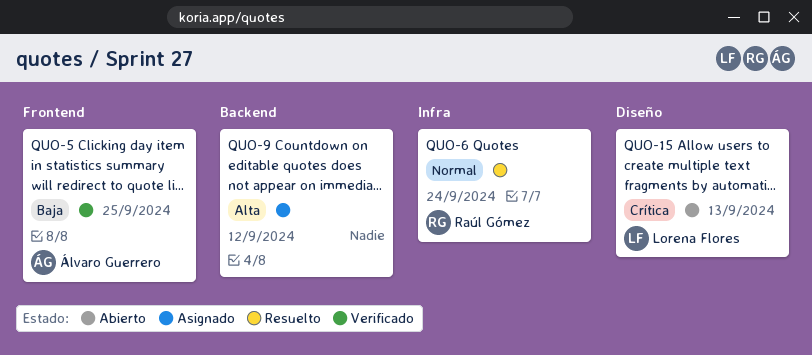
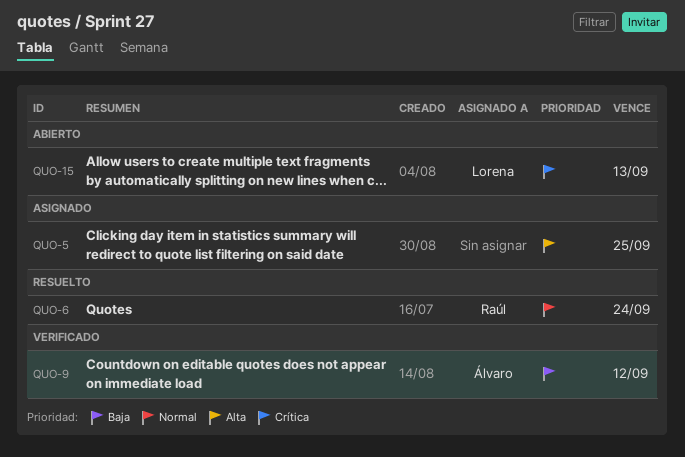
QUO-5, status: Verificado -> Asignado
QUO-5, owner: Álvaro Guerrero -> none
QUO-5, priority: Baja -> Alta
QUO-9, status: Asignado -> Verificado
QUO-9, owner: none -> Álvaro Guerrero
QUO-9, priority: Alta -> Baja

